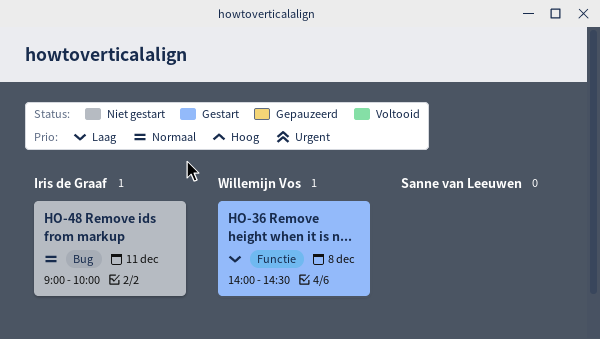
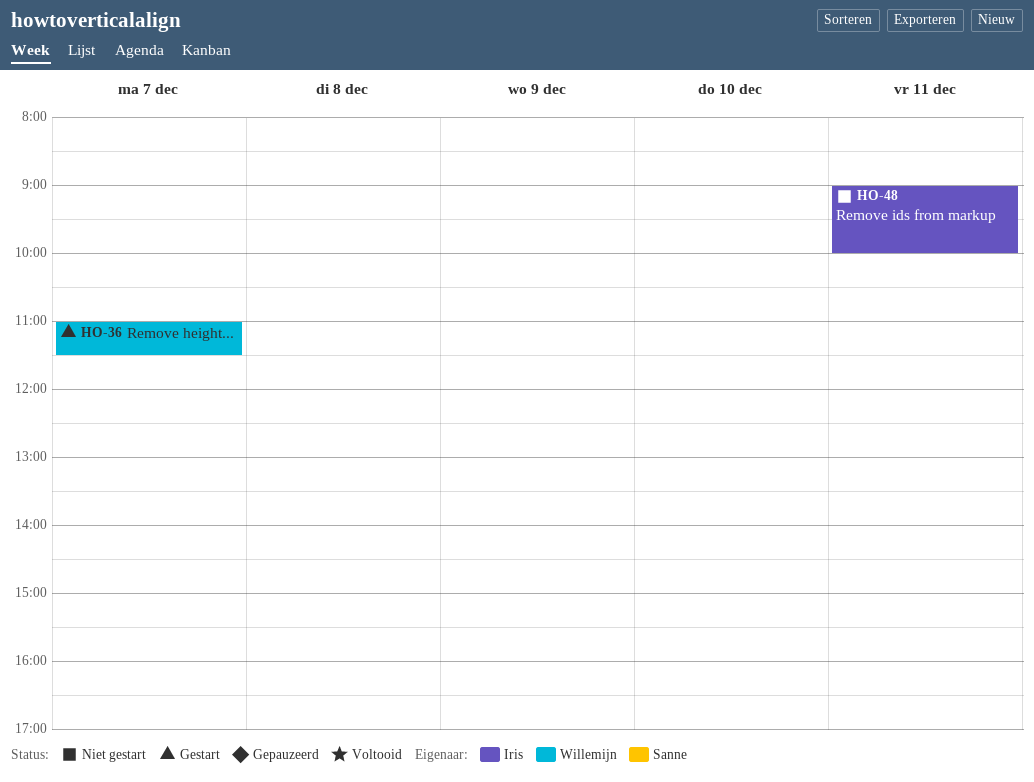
HO-36, day: Dec 8 -> Dec 7
HO-36, begins: 14:00 -> 11:00
HO-36, ends: 14:30 -> 11:30

